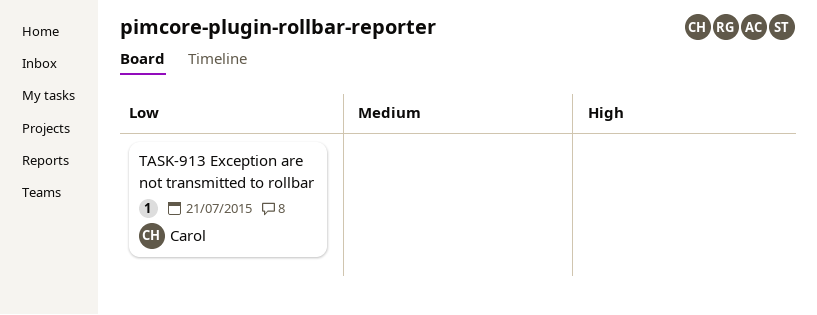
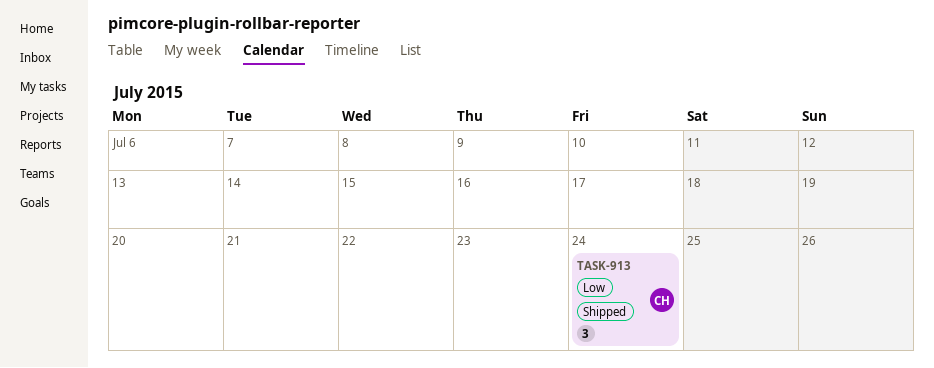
TASK-913, estimate: 1 -> 3
TASK-913, due: Jul 21 -> Jul 24

